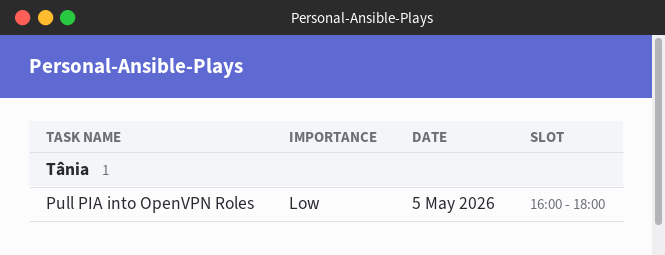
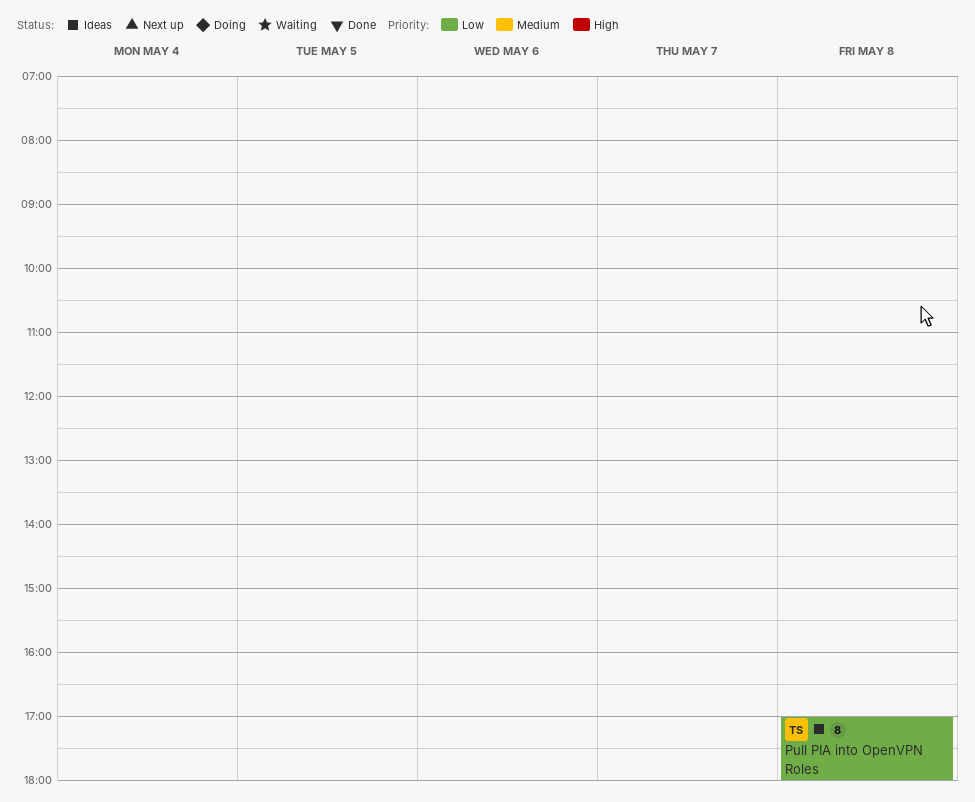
Pull PIA into OpenVPN Roles, day: May 5 -> May 8
Pull PIA into OpenVPN Roles, begins: 16:00 -> 17:00

